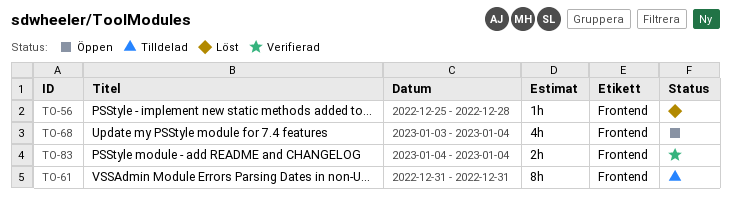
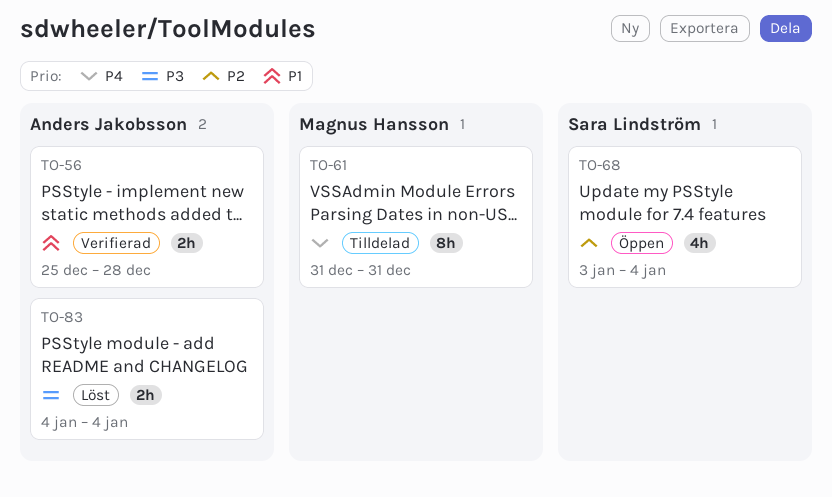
TO-56, status: Löst -> Verifierad
TO-56, estimate: 1h -> 2h
TO-83, status: Verifierad -> Löst

